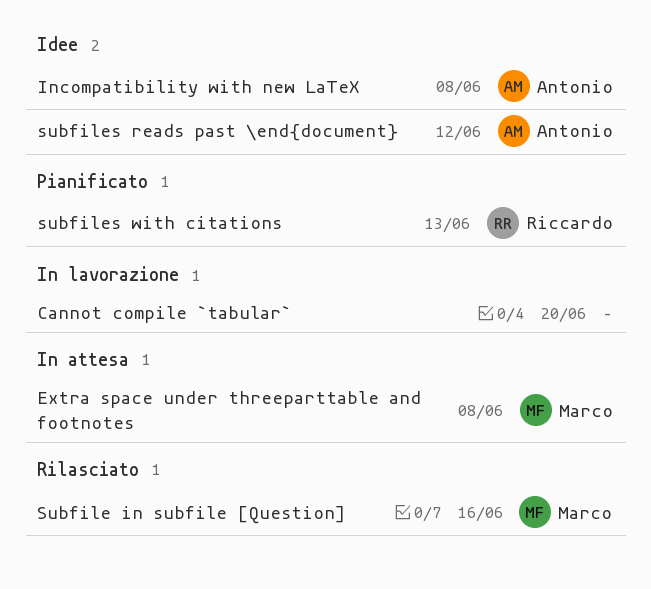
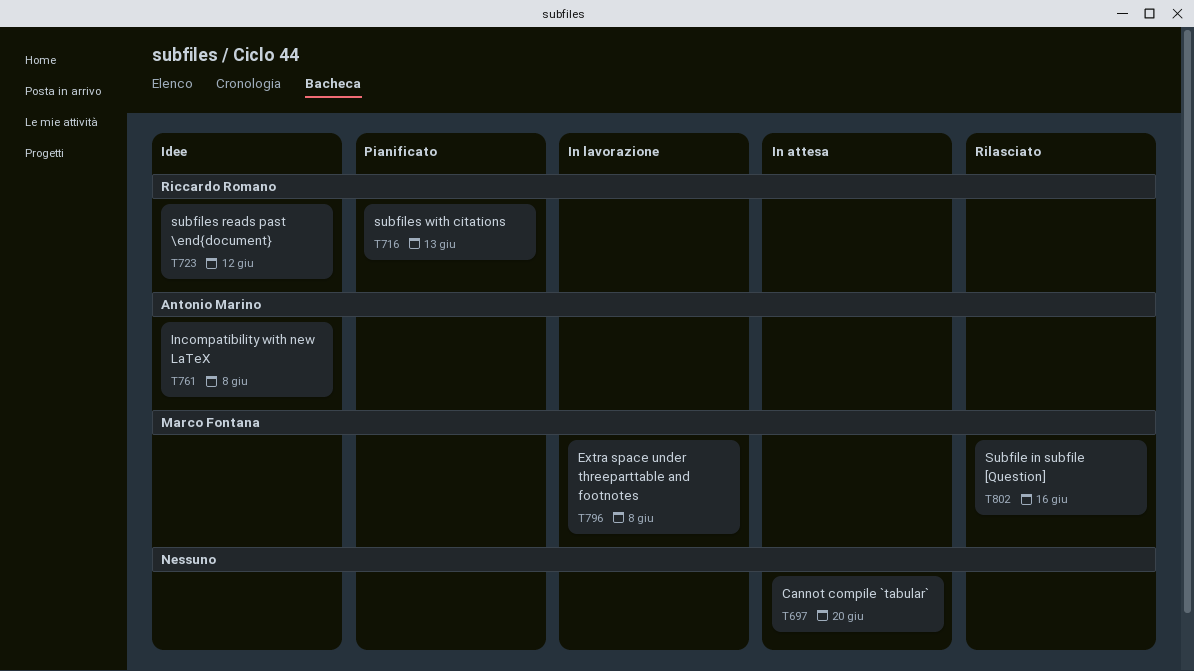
Cannot compile `tabular`, status: In lavorazione -> In attesa
Extra space under threeparttable and footnotes, status: In attesa -> In lavorazione
subfiles reads past \end{document}, owner: Antonio Marino -> Riccardo Romano

